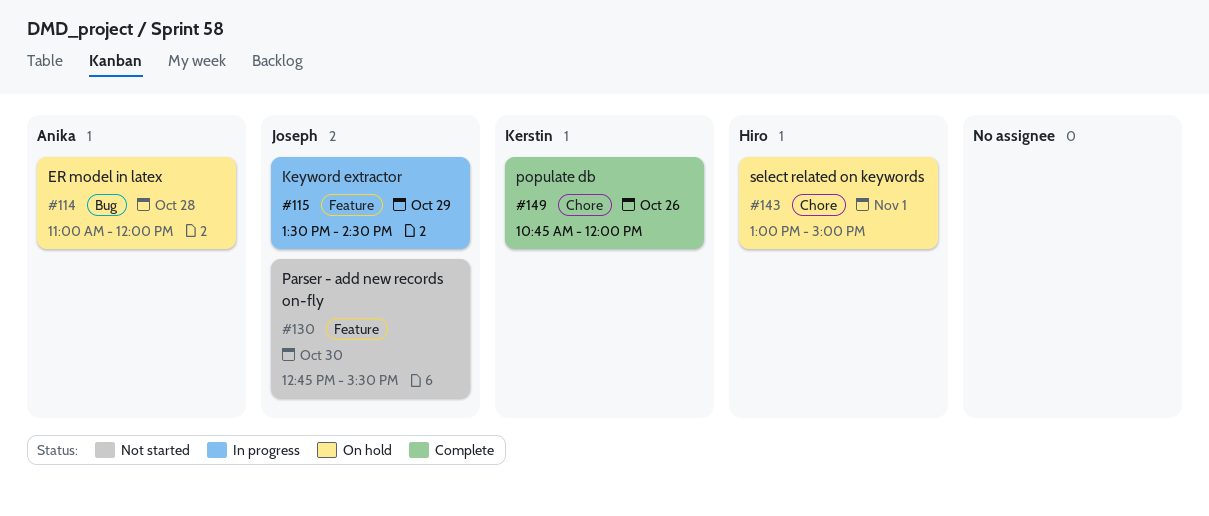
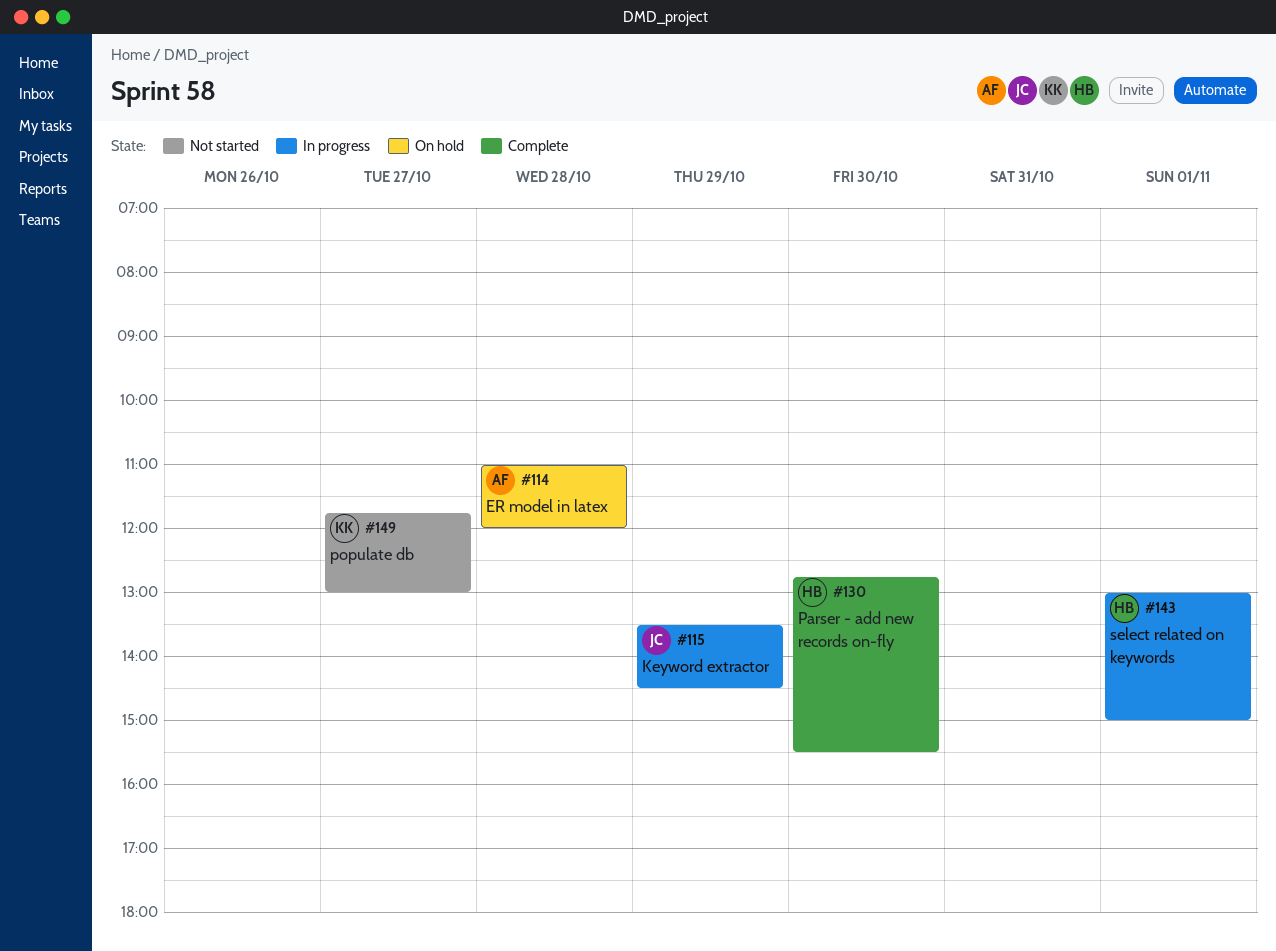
#130, status: Not started -> Complete
#130, owner: Joseph -> Hiro
#143, status: On hold -> In progress
#149, status: Complete -> Not started
#149, day: Oct 26 -> Oct 27
#149, begins: 10:45 -> 11:45
#149, ends: 12:00 -> 13:00

